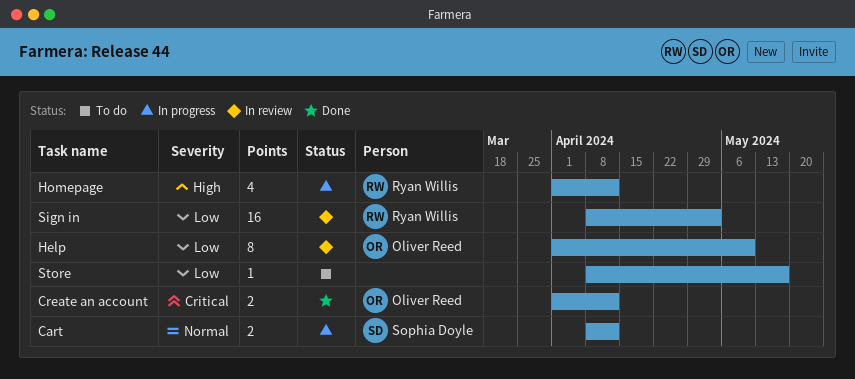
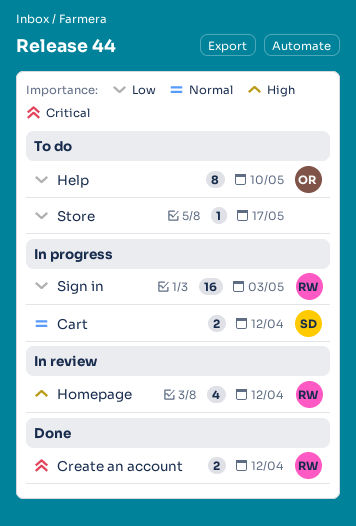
Create an account, owner: Oliver Reed -> Ryan Willis
Help, status: In review -> To do
Homepage, status: In progress -> In review
Sign in, status: In review -> In progress

